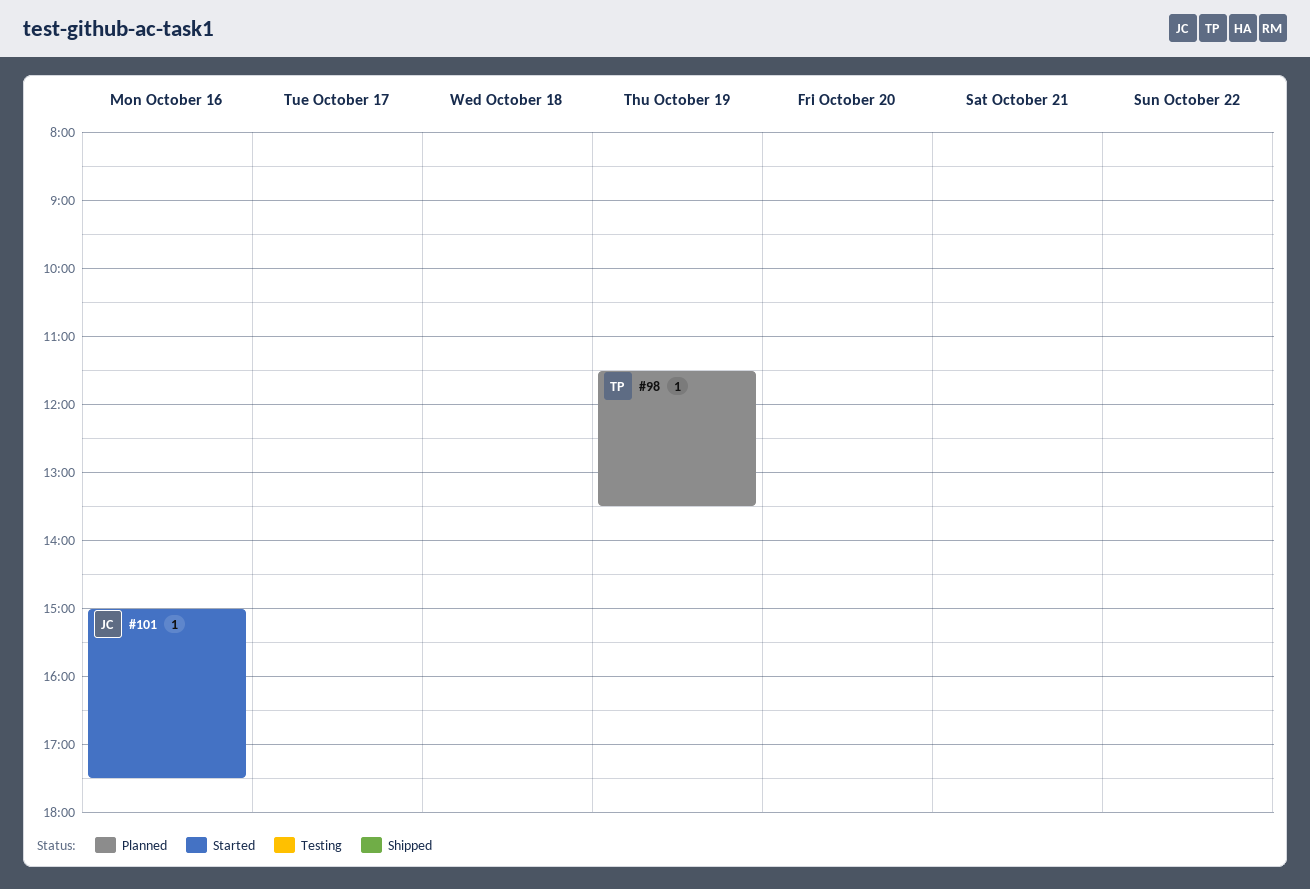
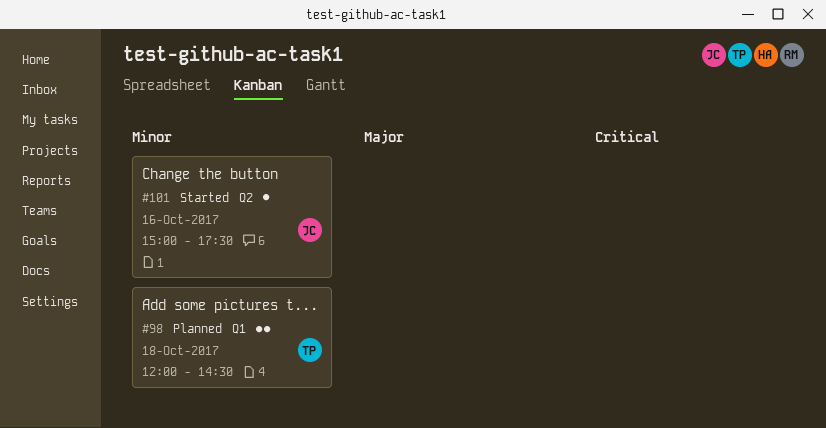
#98, estimate: 1 -> 2
#98, day: Oct 19 -> Oct 18
#98, begins: 11:30 -> 12:00
#98, ends: 13:30 -> 14:30

